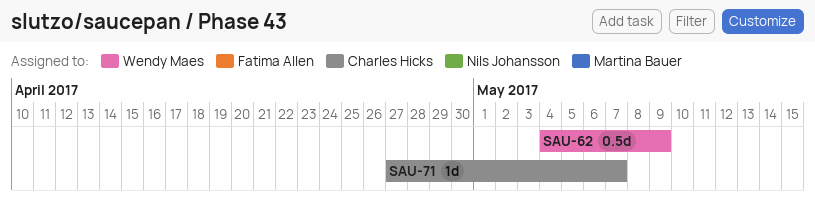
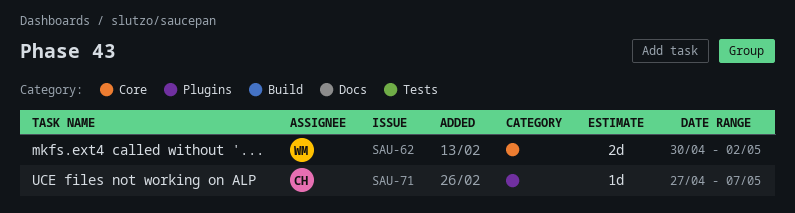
SAU-62, estimate: 0.5d -> 2d
SAU-62, start: May 4 -> Apr 30
SAU-62, due: May 9 -> May 2

